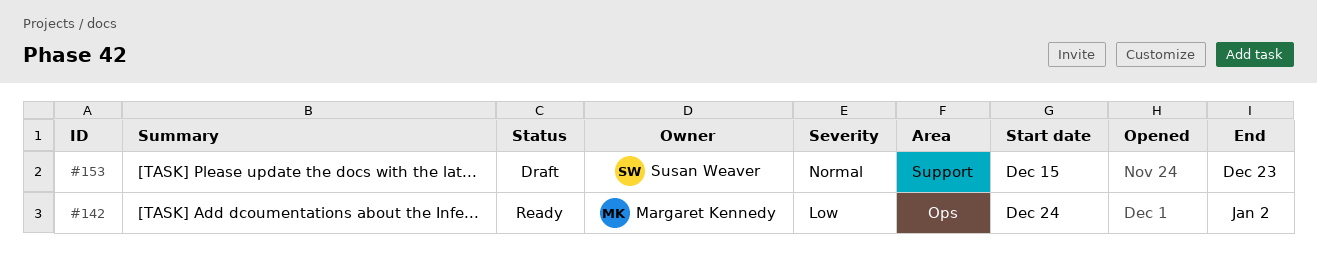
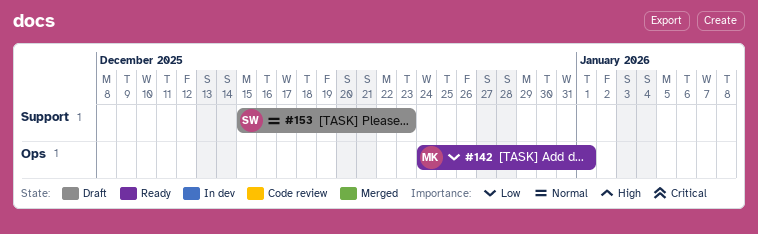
#142, due: Jan 2 -> Jan 1

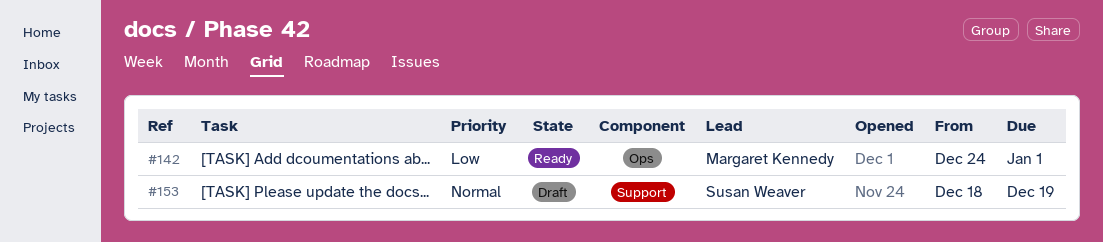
#153, start: Dec 15 -> Dec 18
#153, due: Dec 23 -> Dec 19

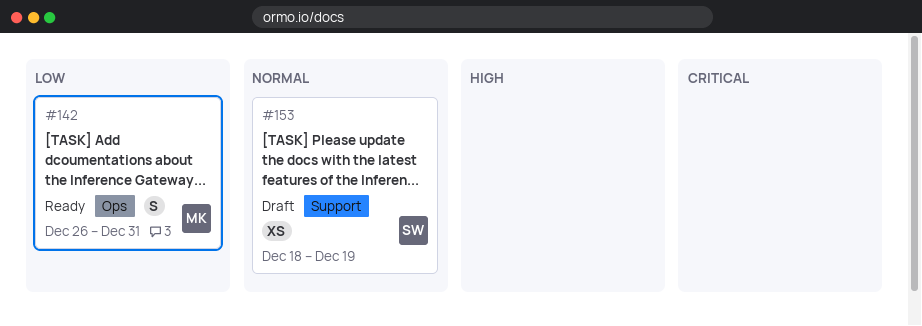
#142, start: Dec 24 -> Dec 26
#142, due: Jan 1 -> Dec 31

